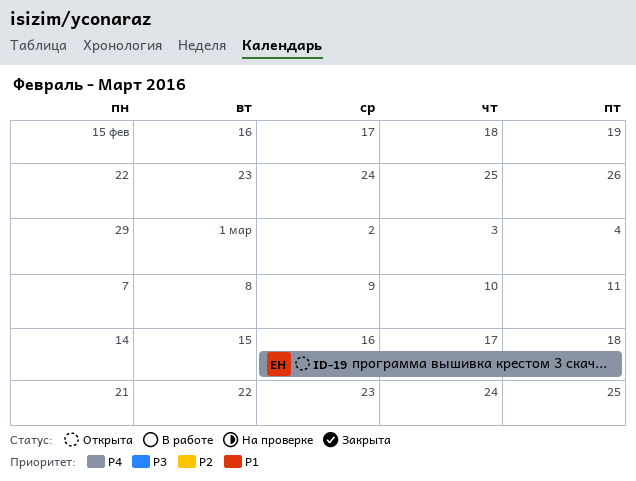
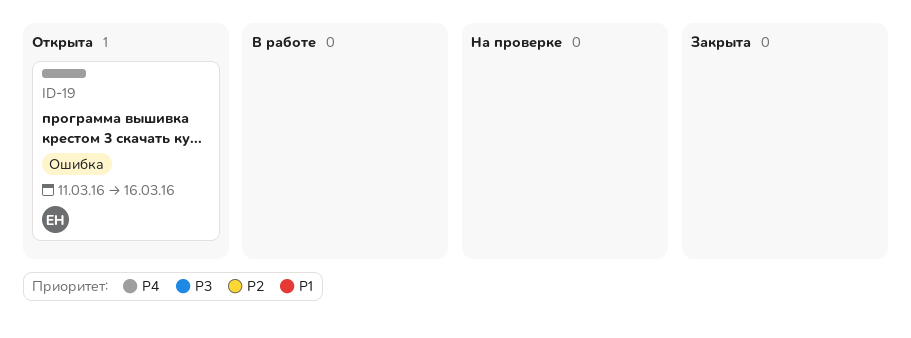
ID-19, start: Mar 16 -> Mar 11
ID-19, due: Mar 18 -> Mar 16

